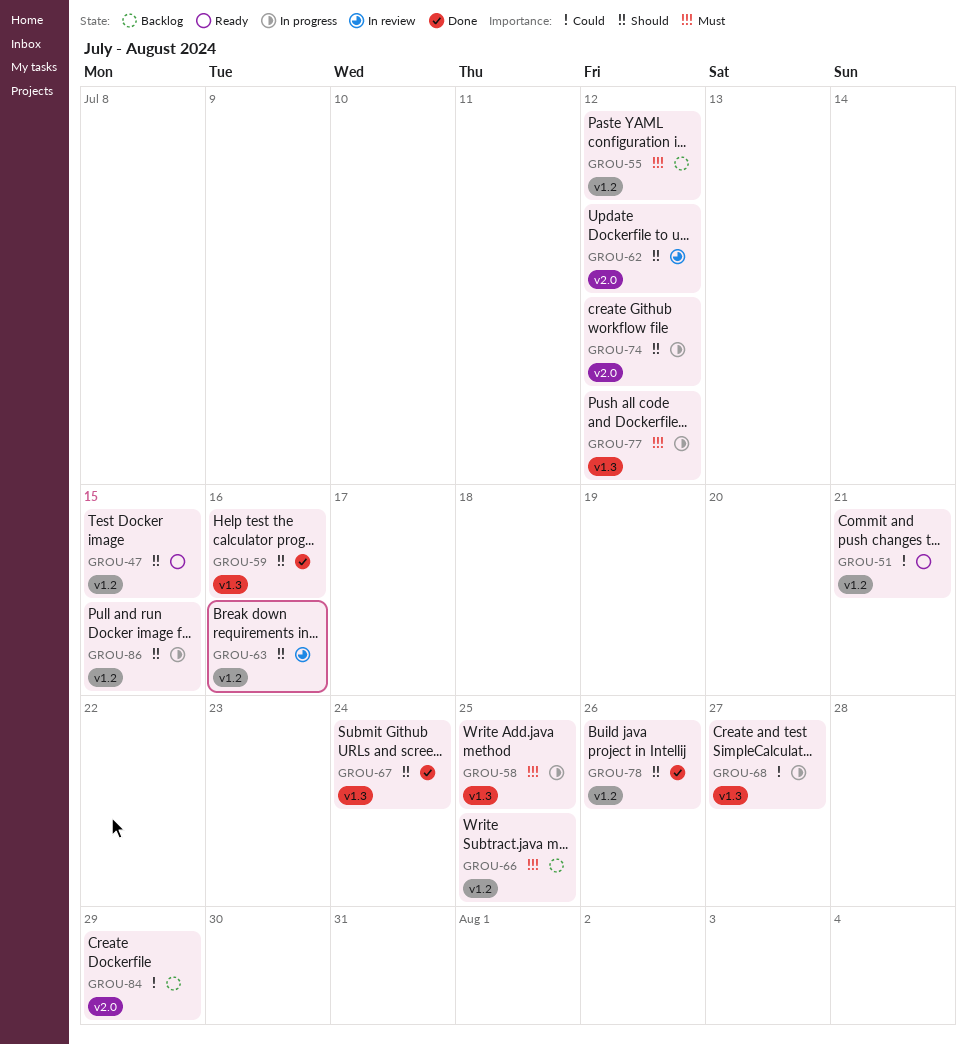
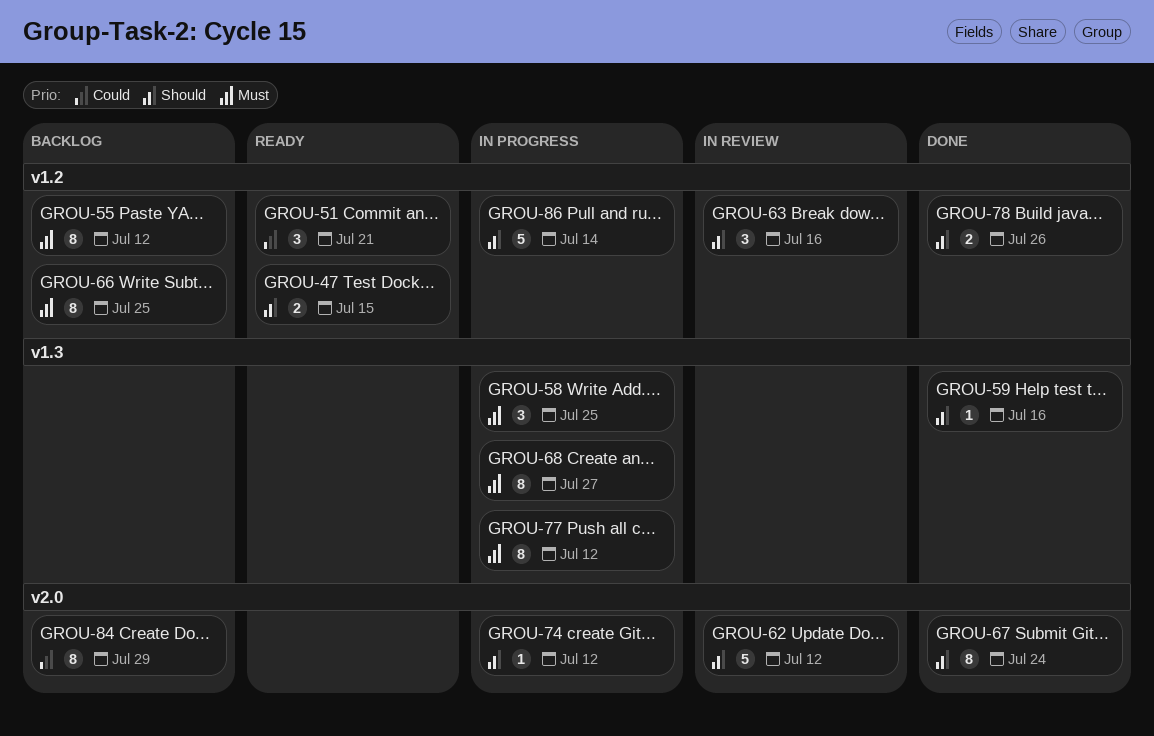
GROU-67, label: v1.3 -> v2.0
GROU-68, priority: Could -> Must
GROU-86, due: Jul 15 -> Jul 14

